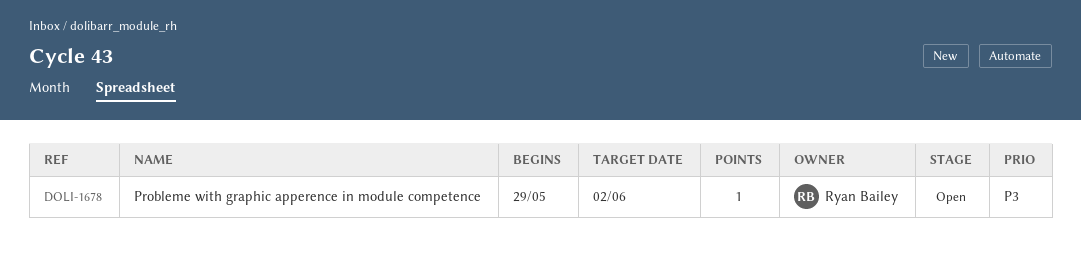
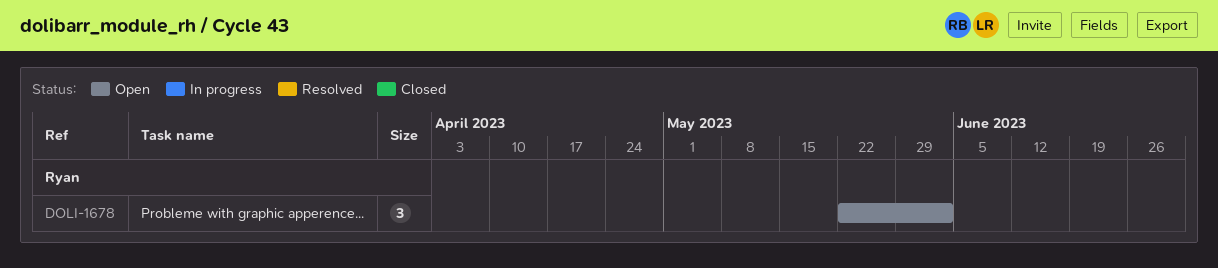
DOLI-1678, estimate: 1 -> 3
DOLI-1678, start: May 29 -> May 22

